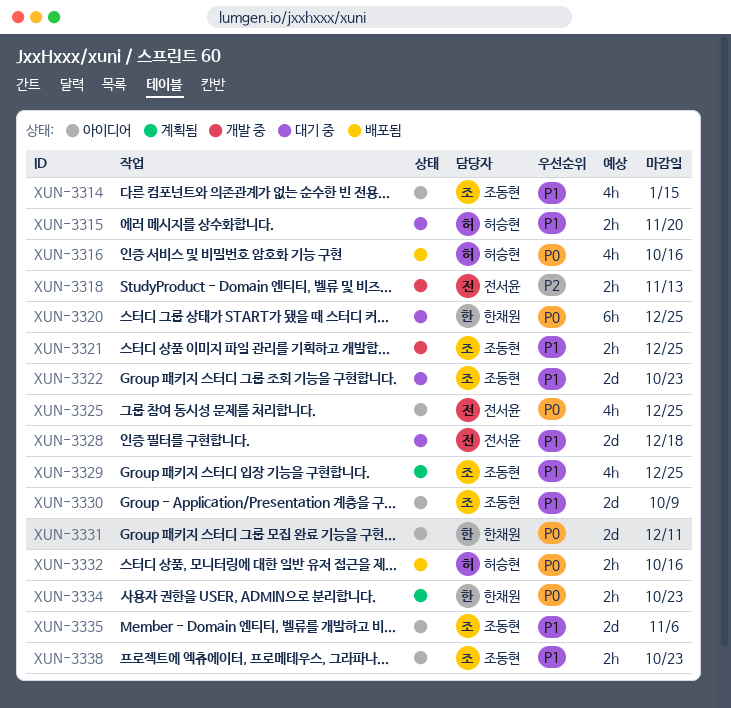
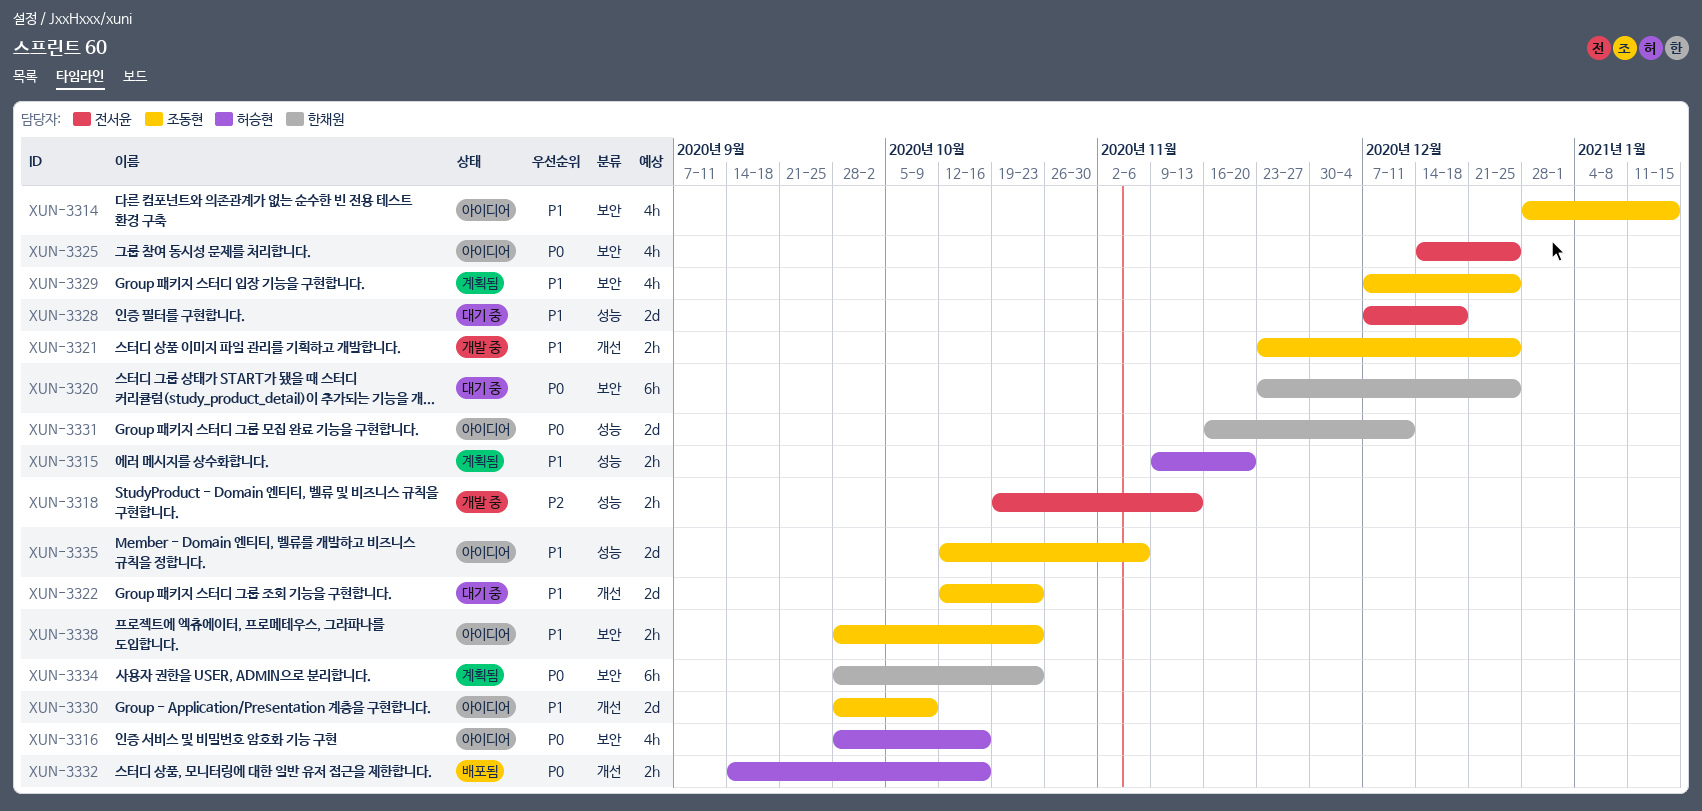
XUN-3315, status: 대기 중 -> 계획됨
XUN-3316, status: 배포됨 -> 아이디어
XUN-3334, estimate: 2h -> 6h

